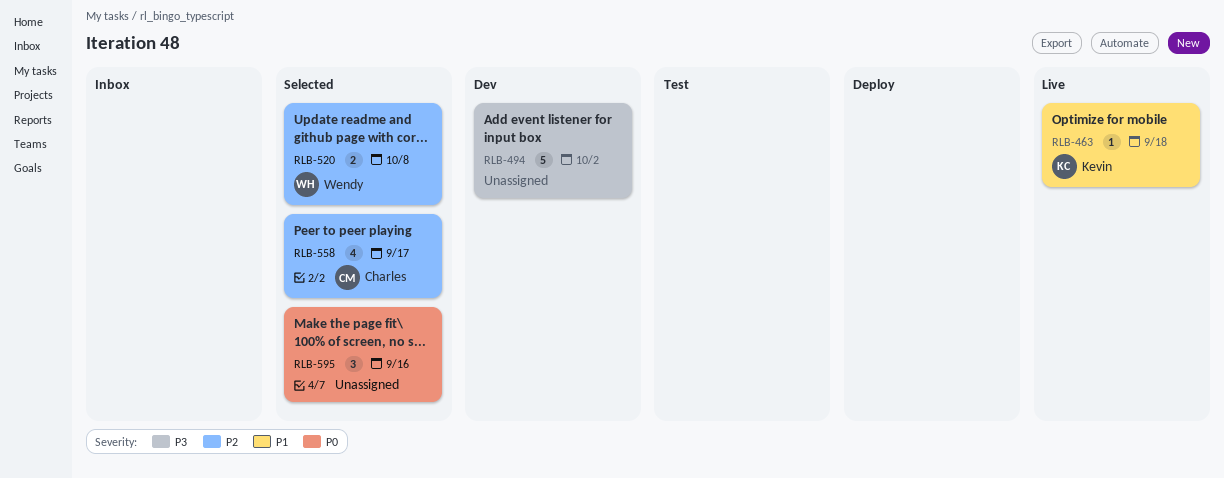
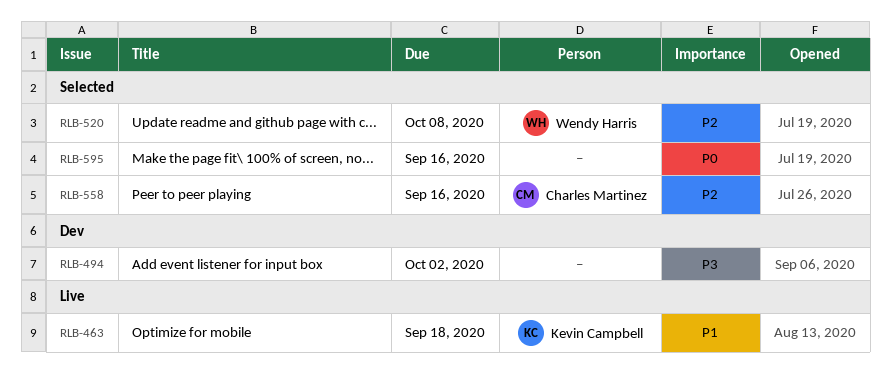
RLB-558, due: Sep 17 -> Sep 16

